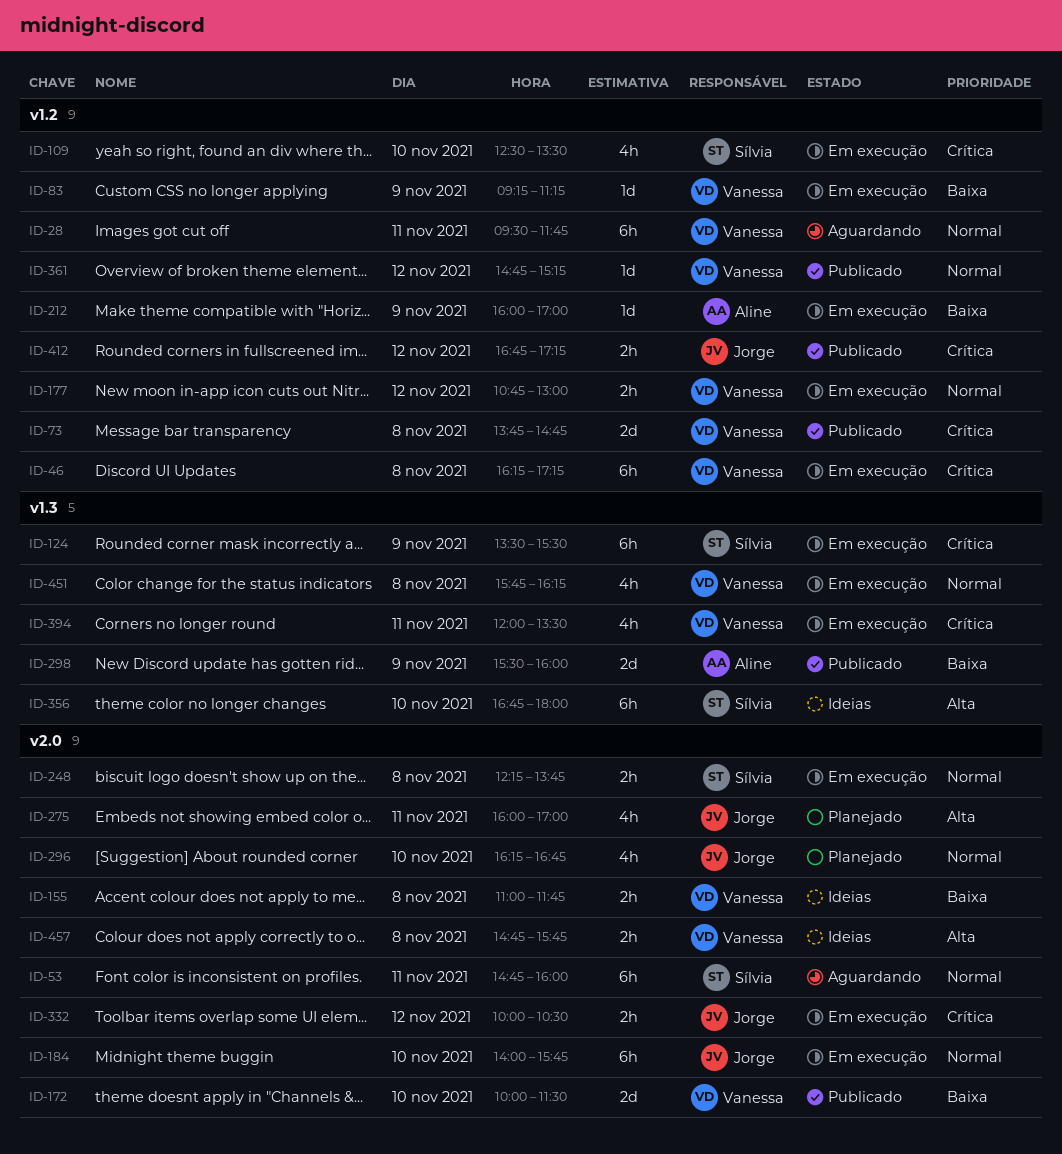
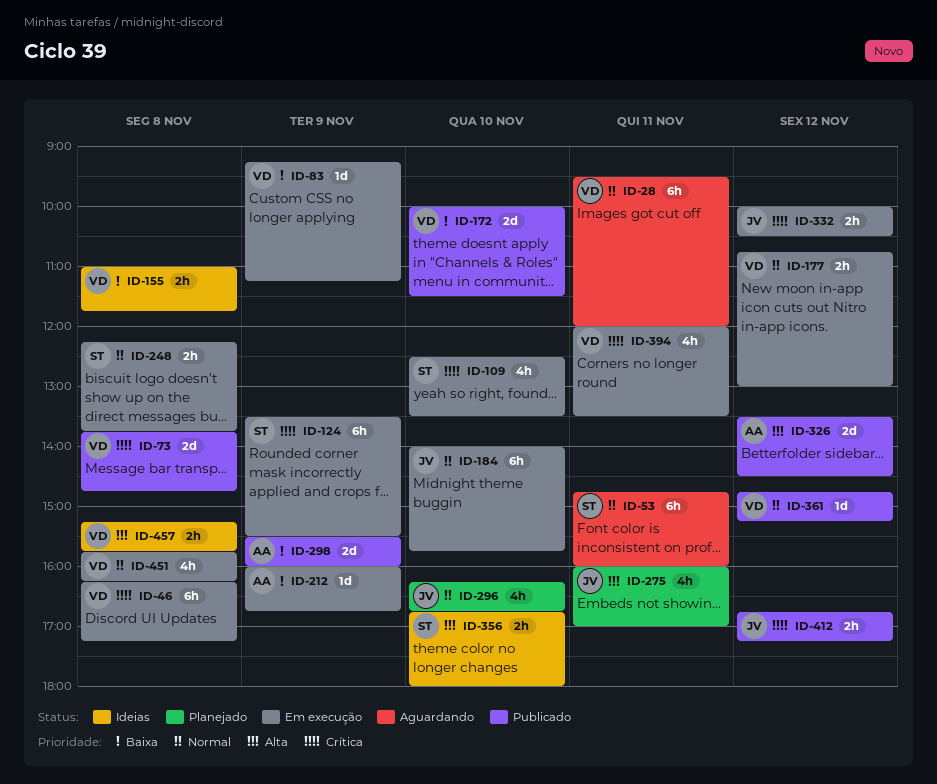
ID-28, ends: 11:45 -> 12:00
ID-212, ends: 17:00 -> 16:45
ID-326: none -> present
ID-356, estimate: 6h -> 2h
ID-457, begins: 14:45 -> 15:15

